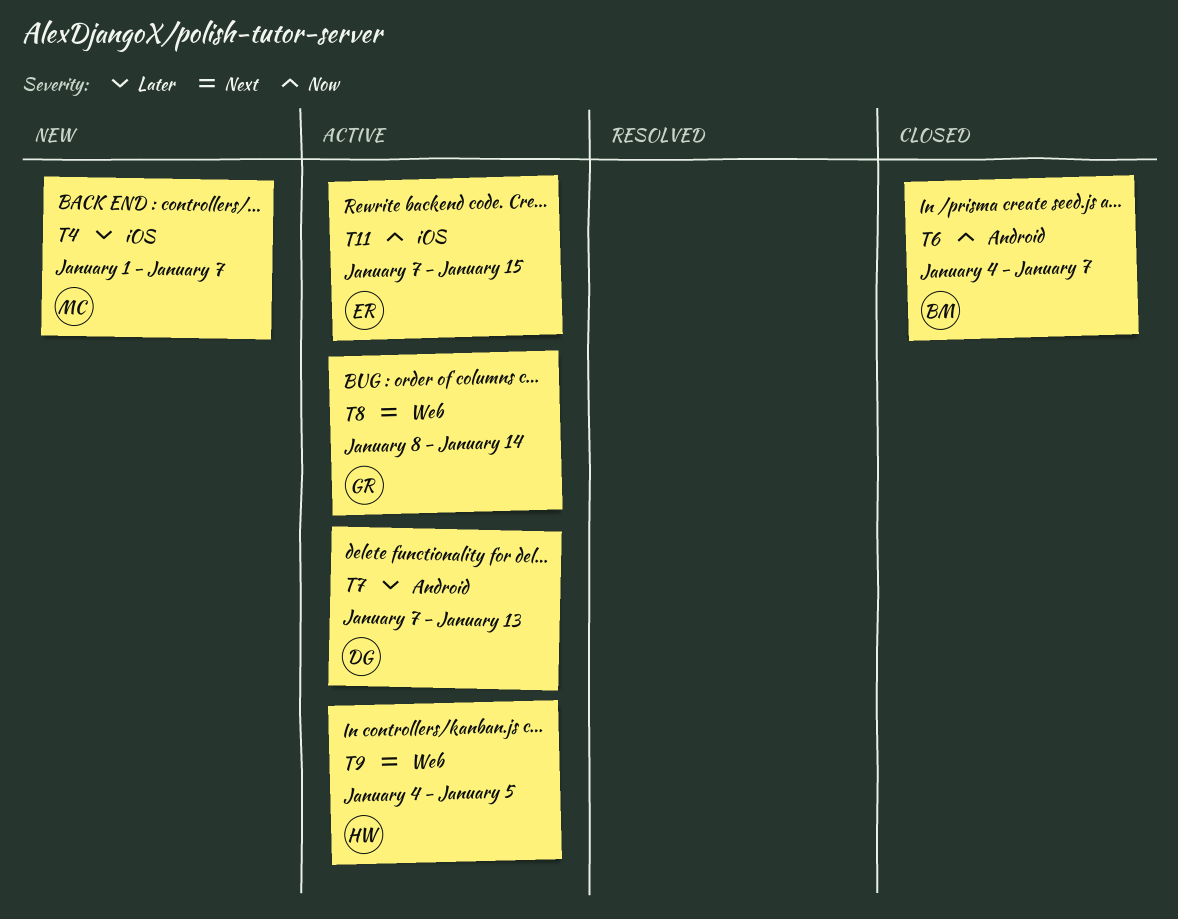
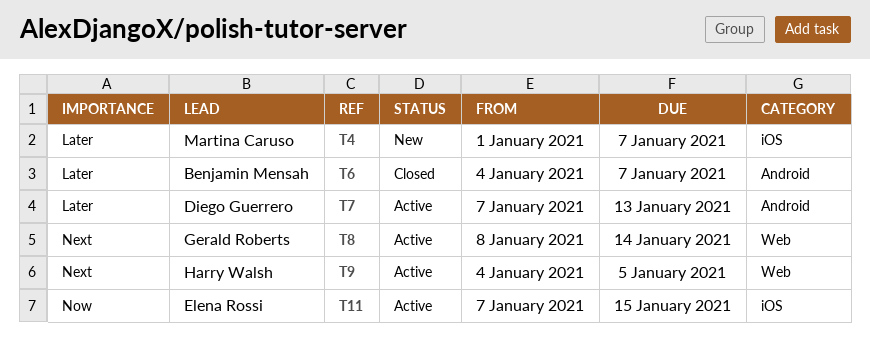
T6, priority: Now -> Later

